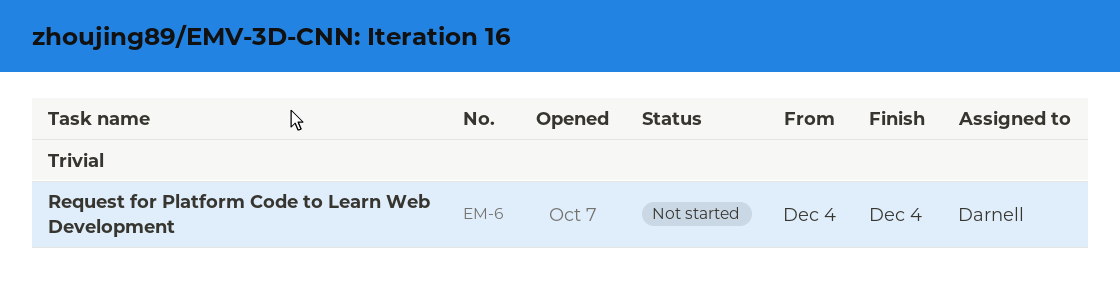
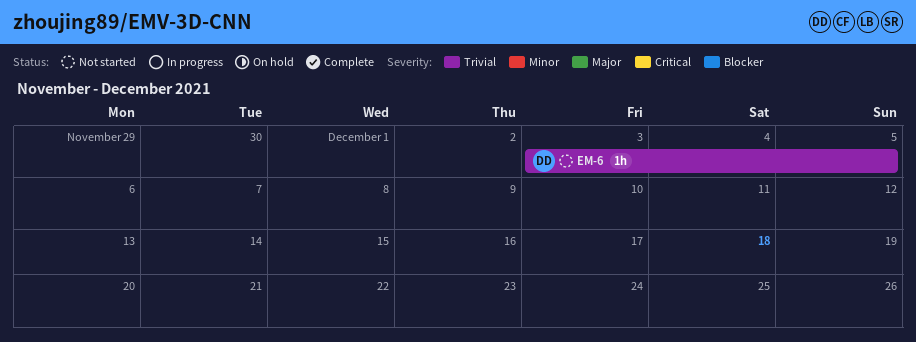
EM-6, start: Dec 4 -> Dec 3
EM-6, due: Dec 4 -> Dec 5

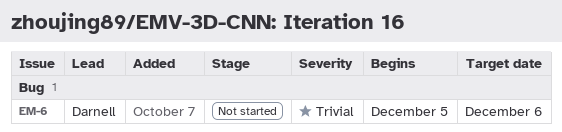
EM-6, start: Dec 3 -> Dec 5
EM-6, due: Dec 5 -> Dec 6

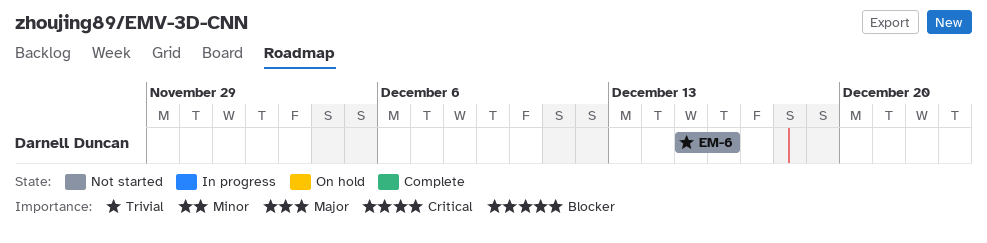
EM-6, start: Dec 5 -> Dec 15
EM-6, due: Dec 6 -> Dec 16

